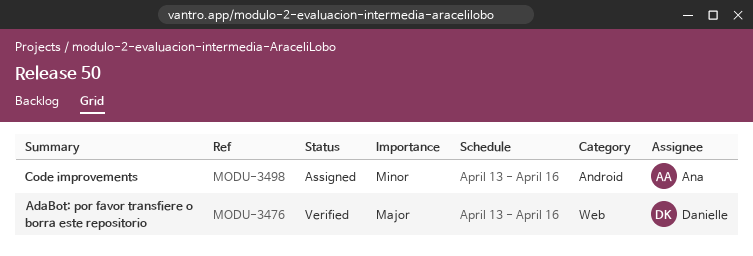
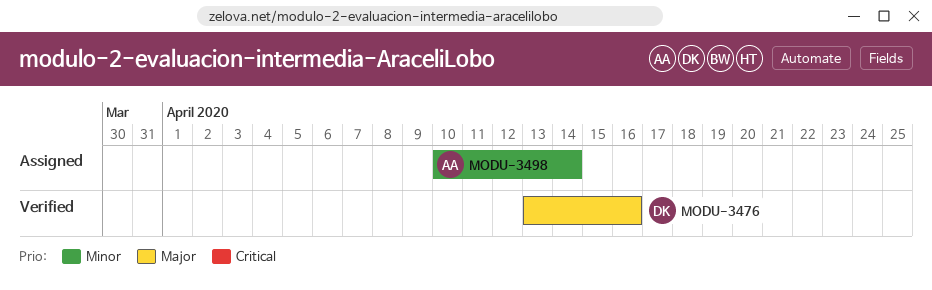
MODU-3498, start: Apr 13 -> Apr 10
MODU-3498, due: Apr 16 -> Apr 14

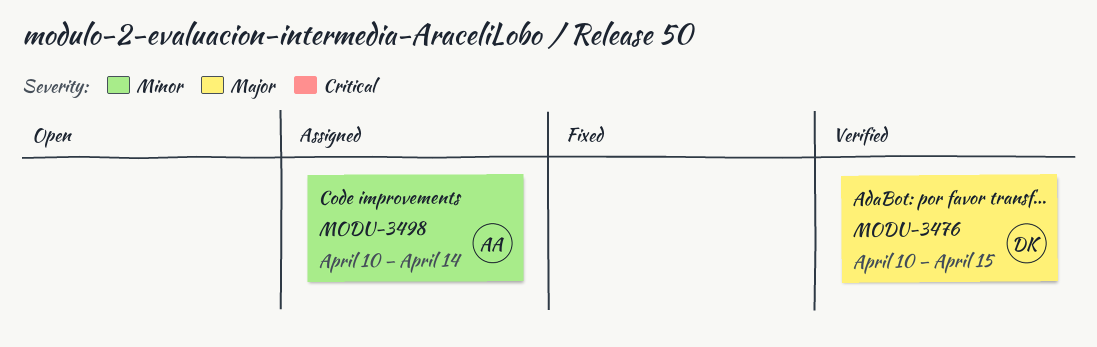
MODU-3476, start: Apr 13 -> Apr 10
MODU-3476, due: Apr 16 -> Apr 15

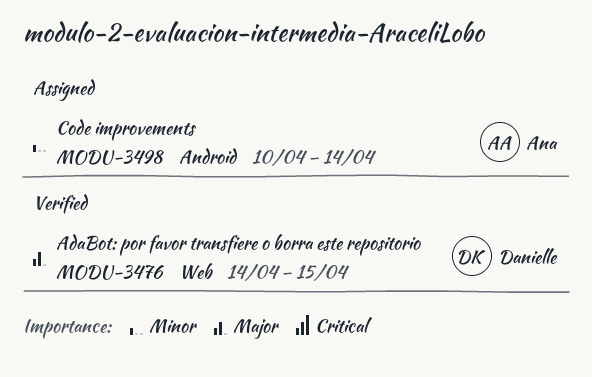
MODU-3476, start: Apr 10 -> Apr 14

